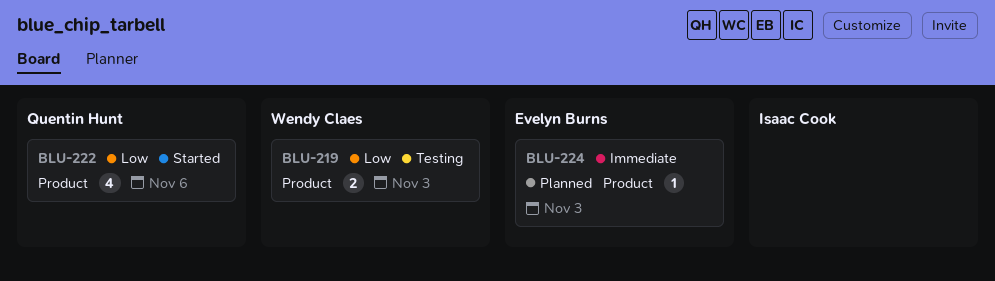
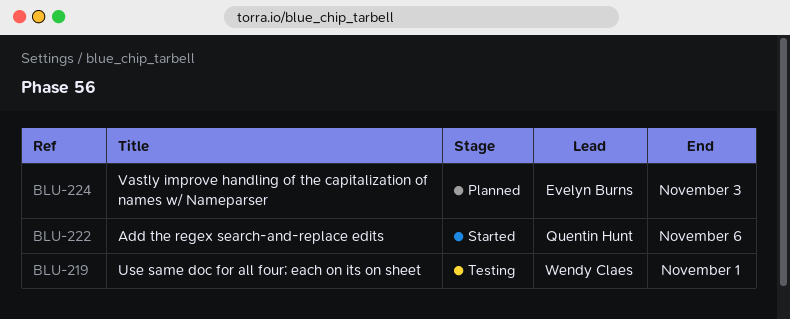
BLU-219, due: Nov 3 -> Nov 1

